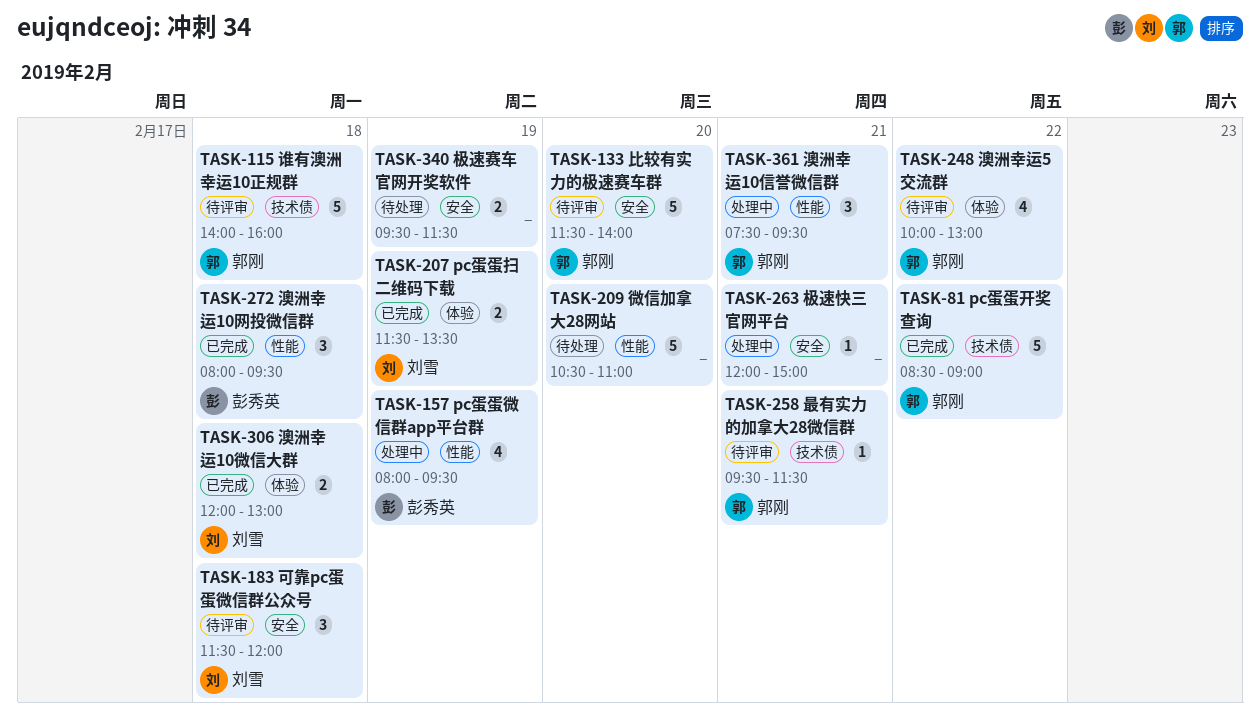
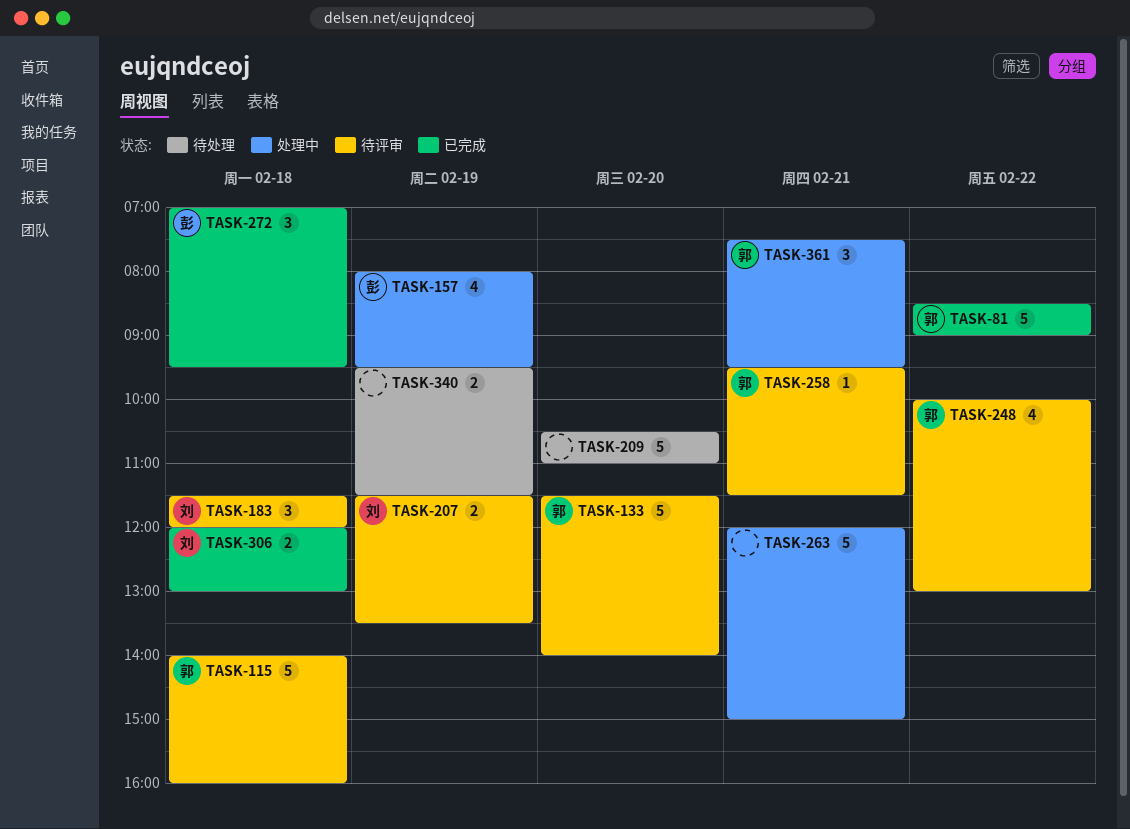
TASK-207, status: 已完成 -> 待评审
TASK-263, estimate: 1 -> 5
TASK-272, begins: 08:00 -> 07:00

